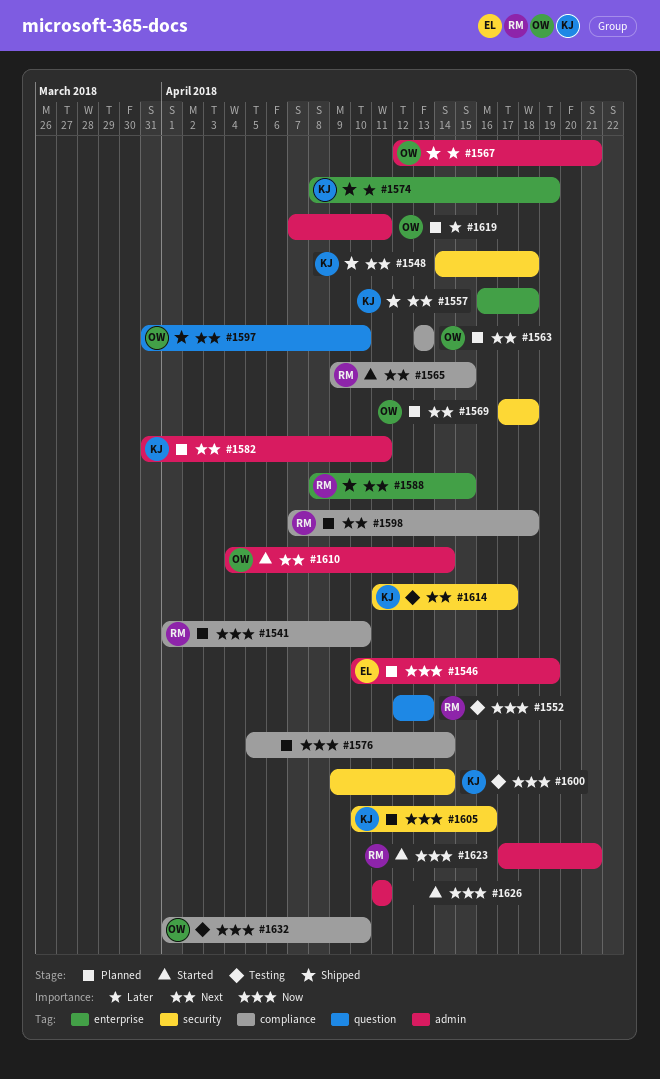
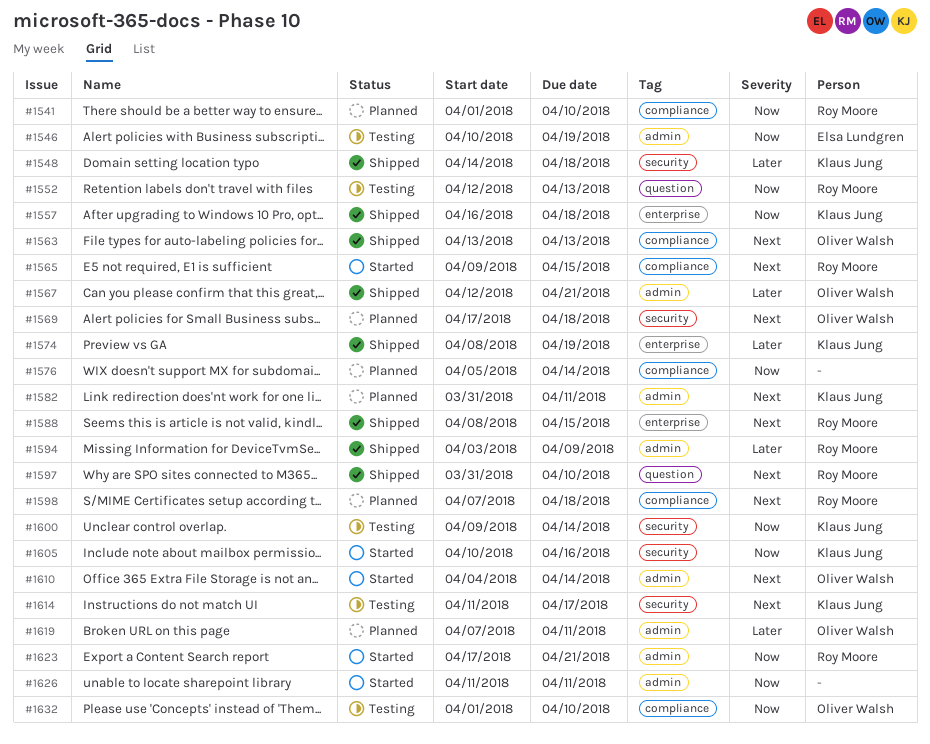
#1546, status: Planned -> Testing
#1548, priority: Next -> Later
#1557, priority: Next -> Now
#1563, status: Planned -> Shipped
#1594: none -> present
#1597, owner: Oliver Walsh -> Roy Moore
#1605, status: Planned -> Started

